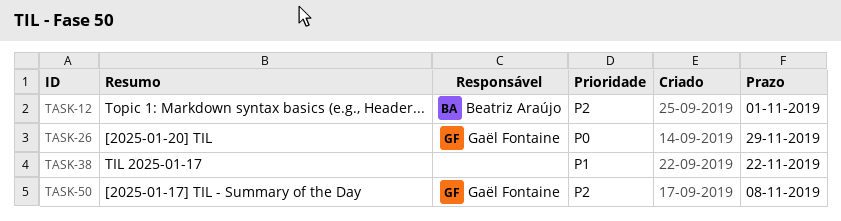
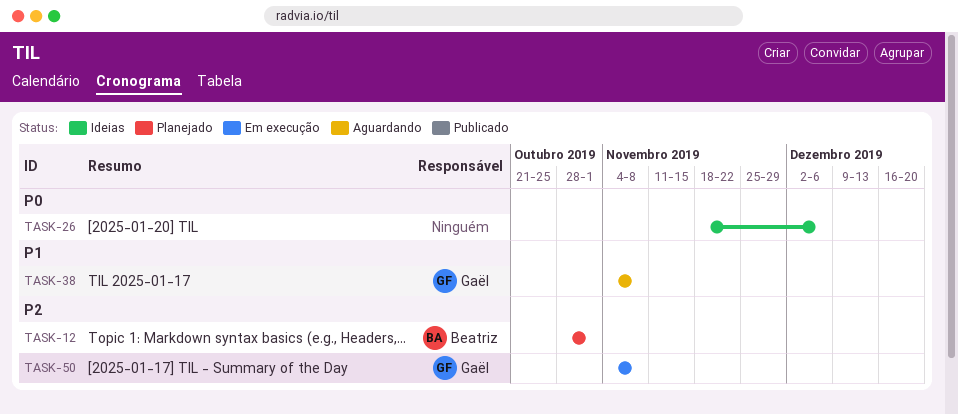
TASK-26, owner: Gaël Fontaine -> none
TASK-26, due: Nov 29 -> Dec 6
TASK-38, owner: none -> Gaël Fontaine
TASK-38, due: Nov 22 -> Nov 8

